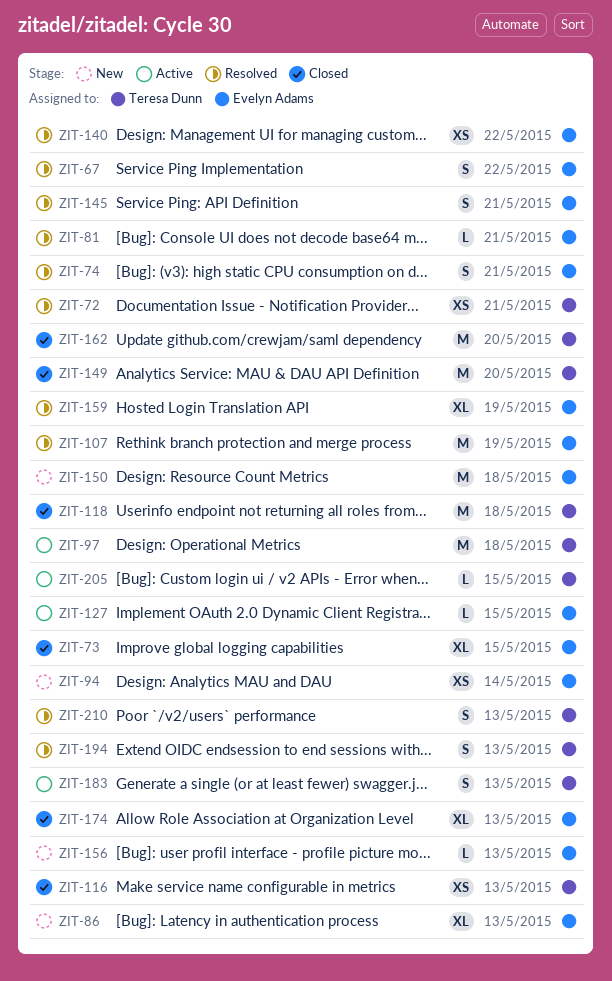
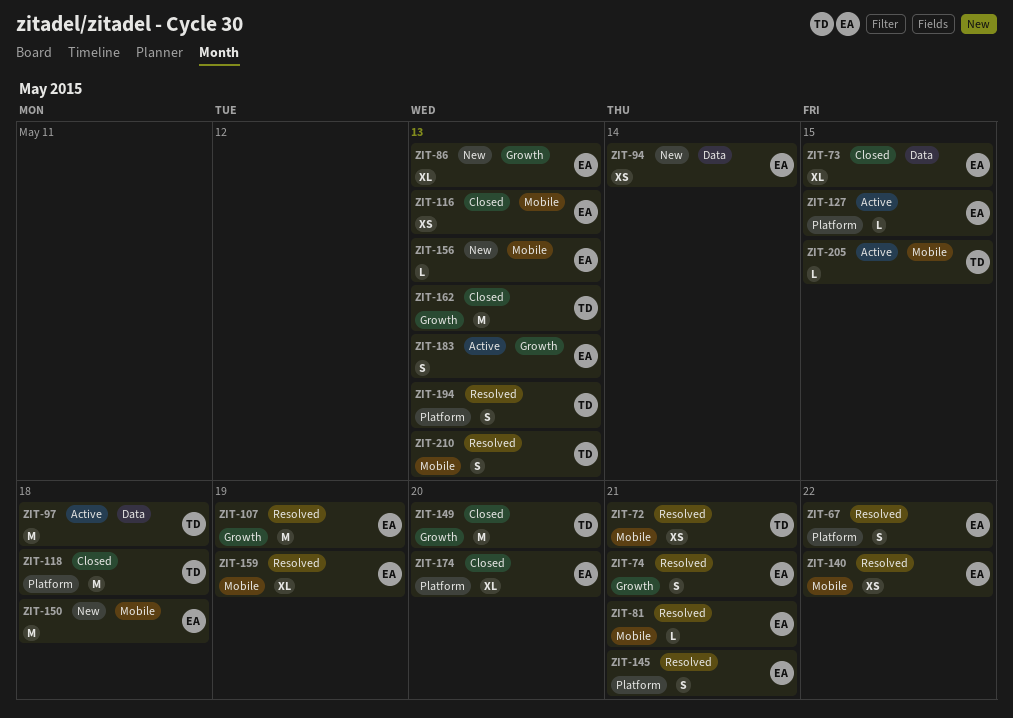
ZIT-116, owner: Teresa Dunn -> Evelyn Adams
ZIT-162, due: May 20 -> May 13
ZIT-174, due: May 13 -> May 20
ZIT-183, owner: Teresa Dunn -> Evelyn Adams

